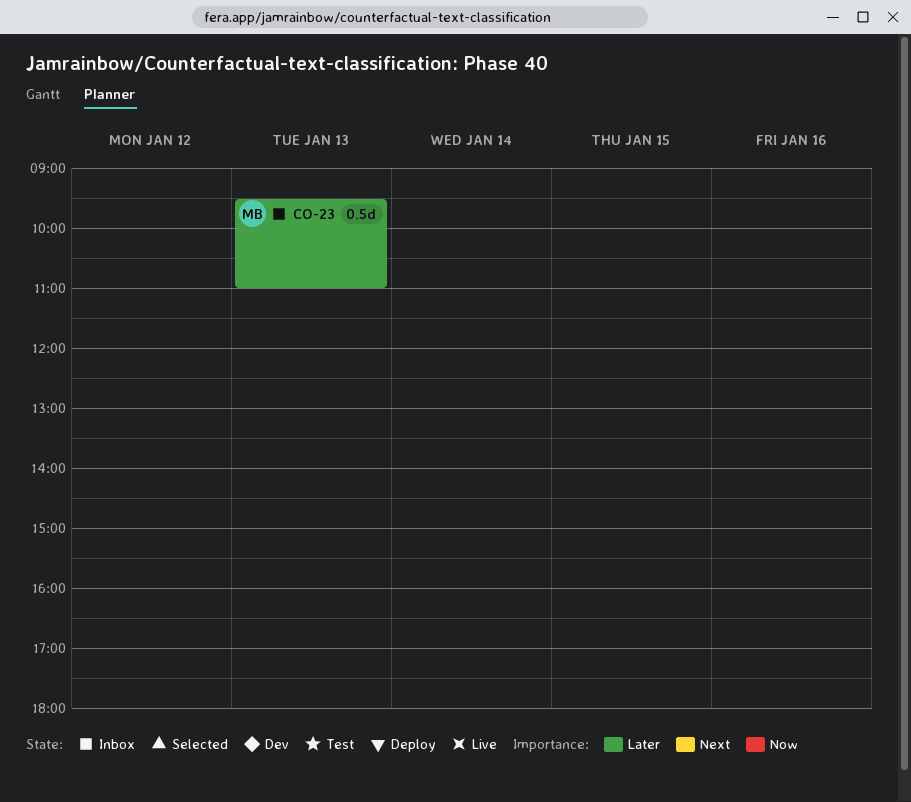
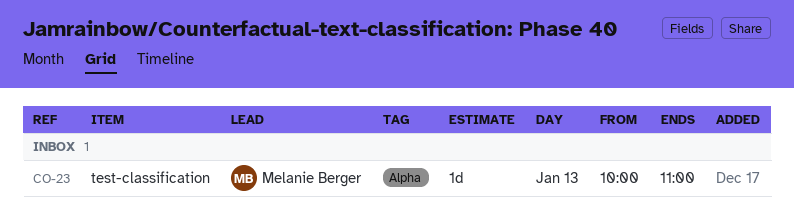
CO-23, estimate: 0.5d -> 1d
CO-23, begins: 09:30 -> 10:00

